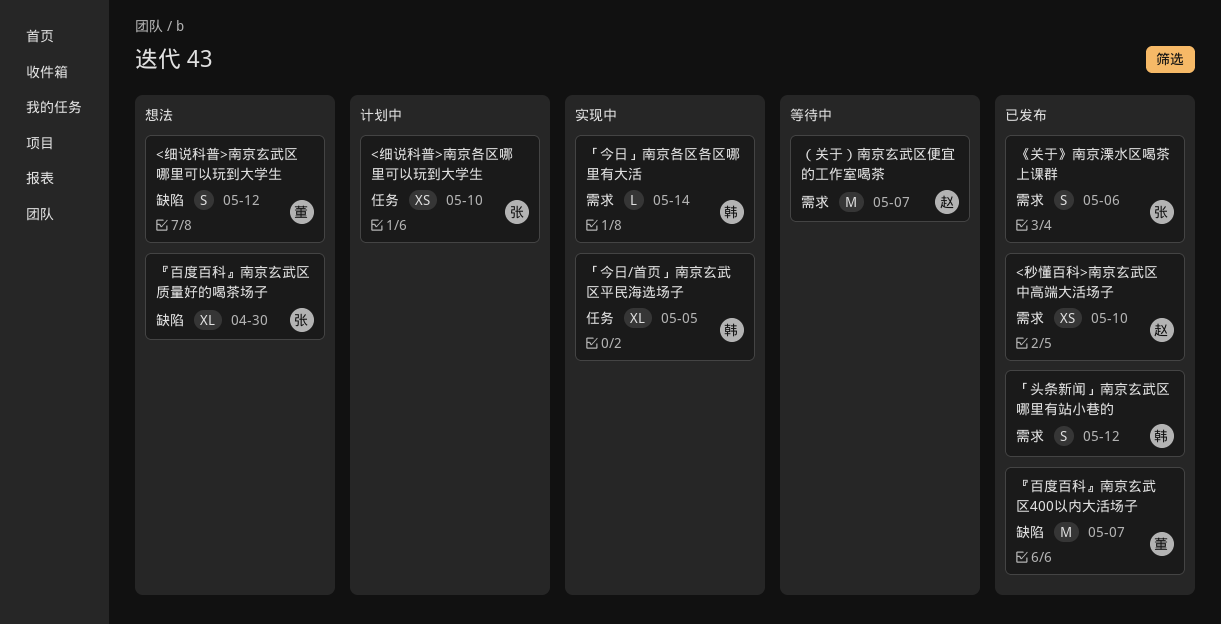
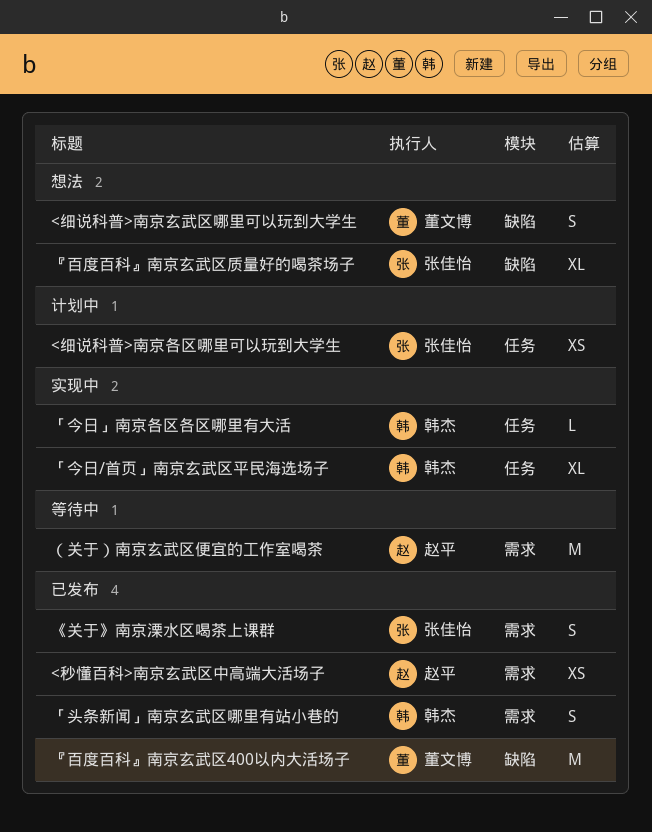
「今日」南京各区各区哪里有大活, label: 需求 -> 任务

